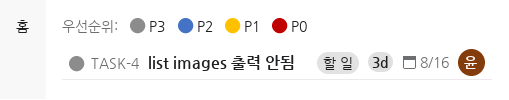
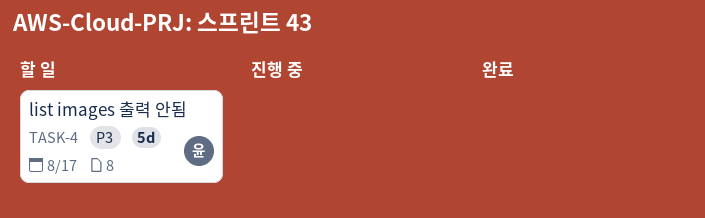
TASK-4, estimate: 3d -> 5d
TASK-4, due: Aug 16 -> Aug 17

